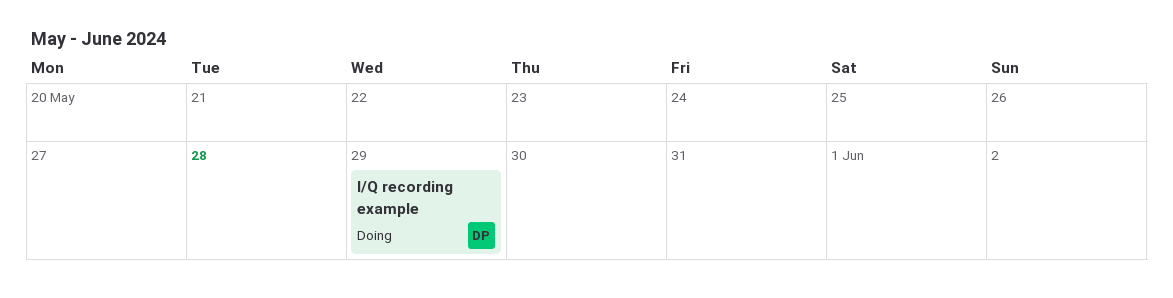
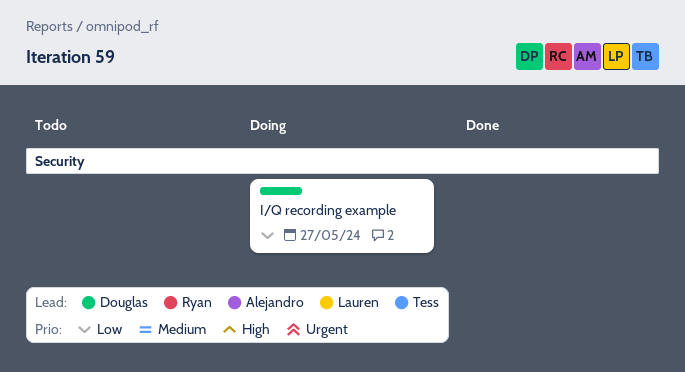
I/Q recording example, due: May 29 -> May 27

